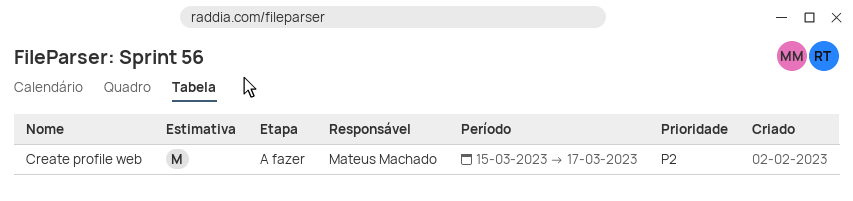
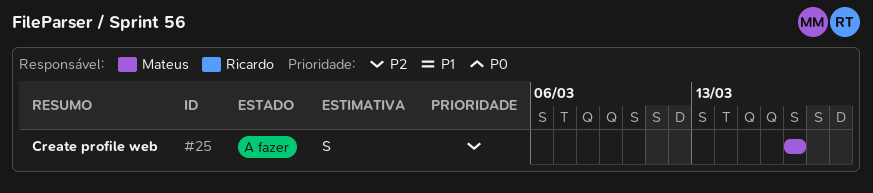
Create profile web, estimate: M -> S
Create profile web, start: Mar 15 -> Mar 17

